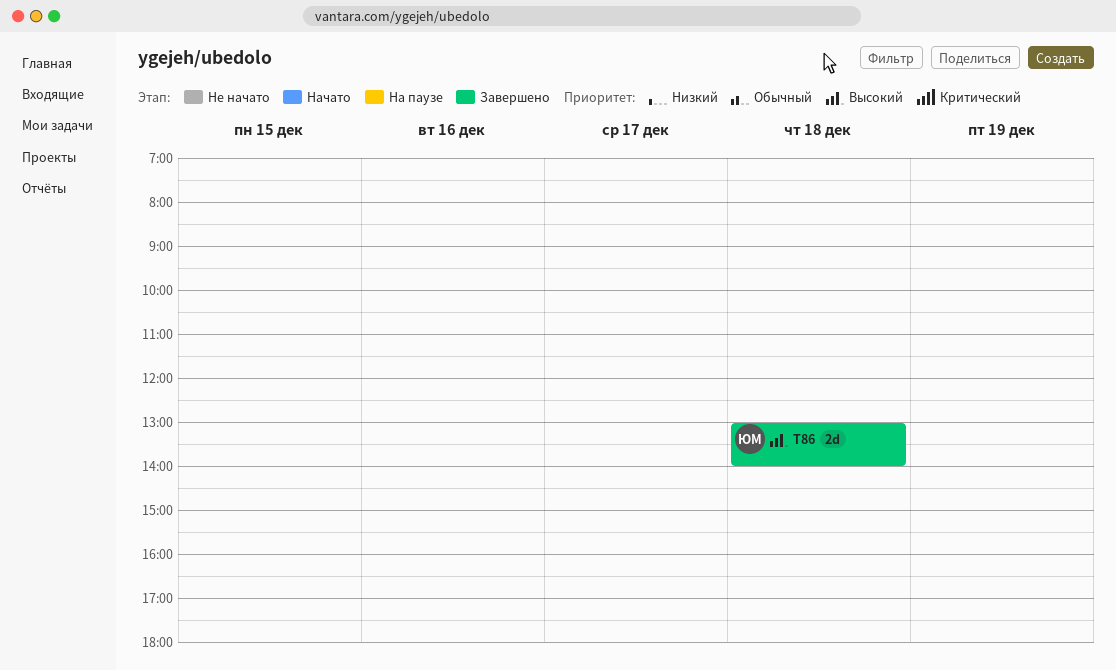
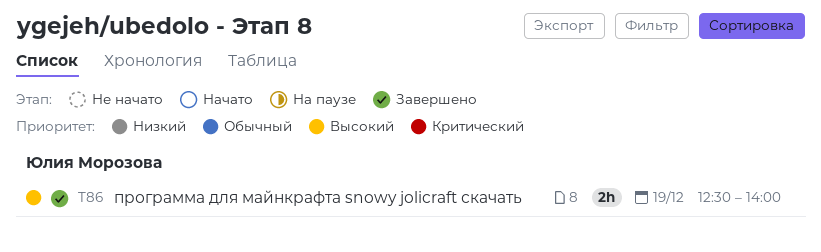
T86, estimate: 2d -> 2h
T86, day: Dec 18 -> Dec 19
T86, begins: 13:00 -> 12:30

